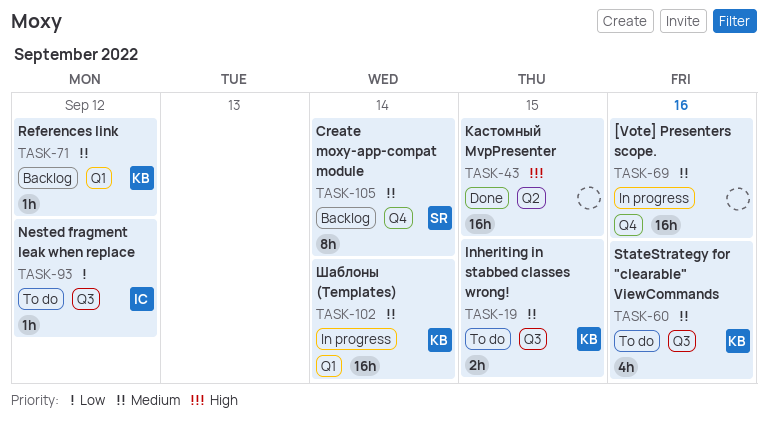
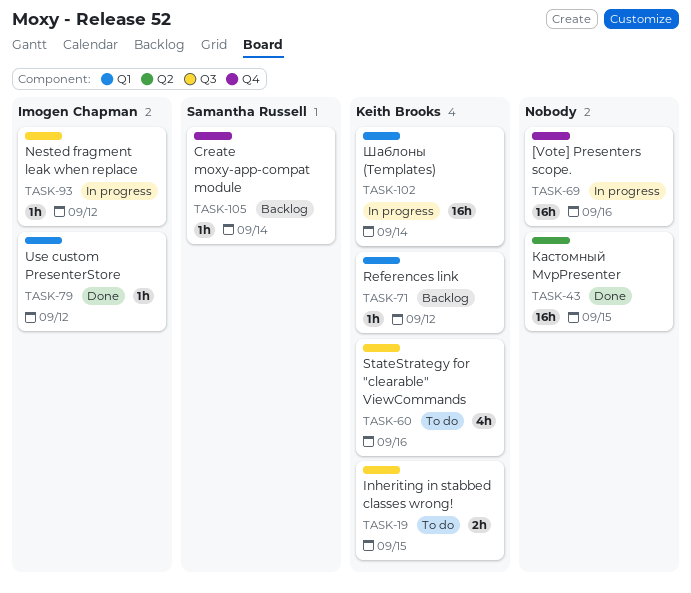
TASK-79: none -> present
TASK-93, status: To do -> In progress
TASK-105, estimate: 8h -> 1h

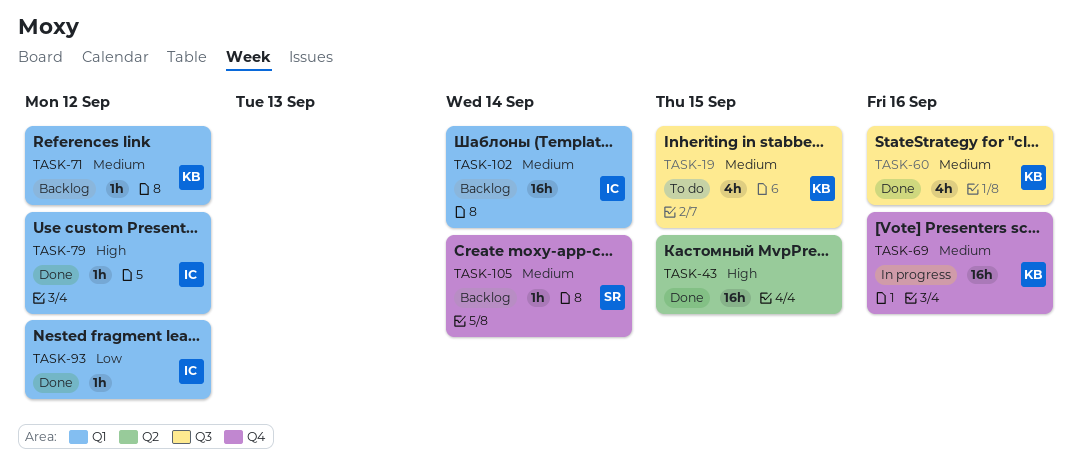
TASK-19, estimate: 2h -> 4h
TASK-60, status: To do -> Done
TASK-69, owner: none -> Keith Brooks
TASK-93, status: In progress -> Done
TASK-93, label: Q3 -> Q1
TASK-102, status: In progress -> Backlog
TASK-102, owner: Keith Brooks -> Imogen Chapman

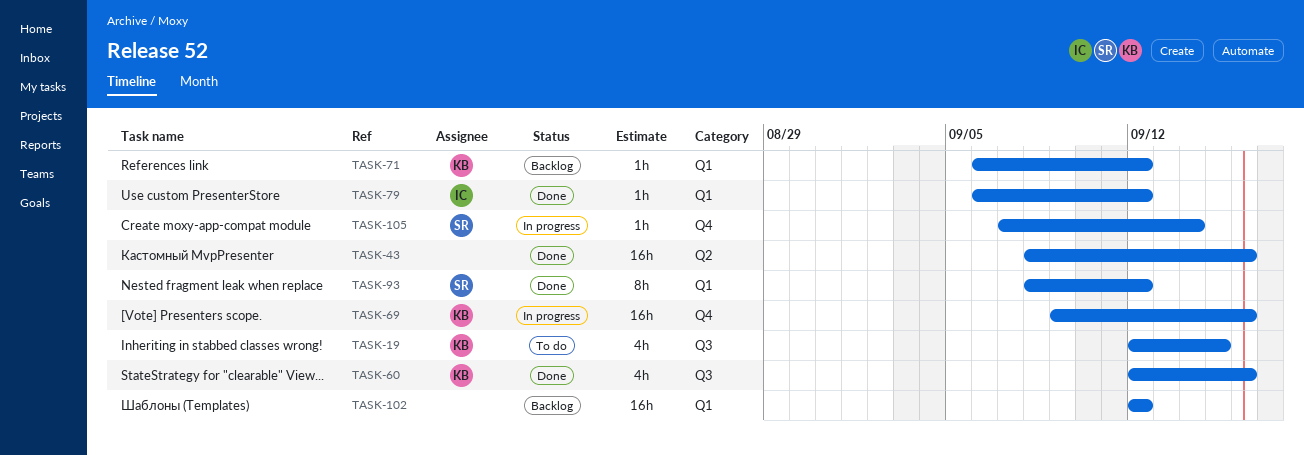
TASK-43, due: Sep 15 -> Sep 16
TASK-93, owner: IC -> SR
TASK-93, estimate: 1h -> 8h
TASK-102, owner: IC -> none
TASK-102, due: Sep 14 -> Sep 12
TASK-105, status: Backlog -> In progress

